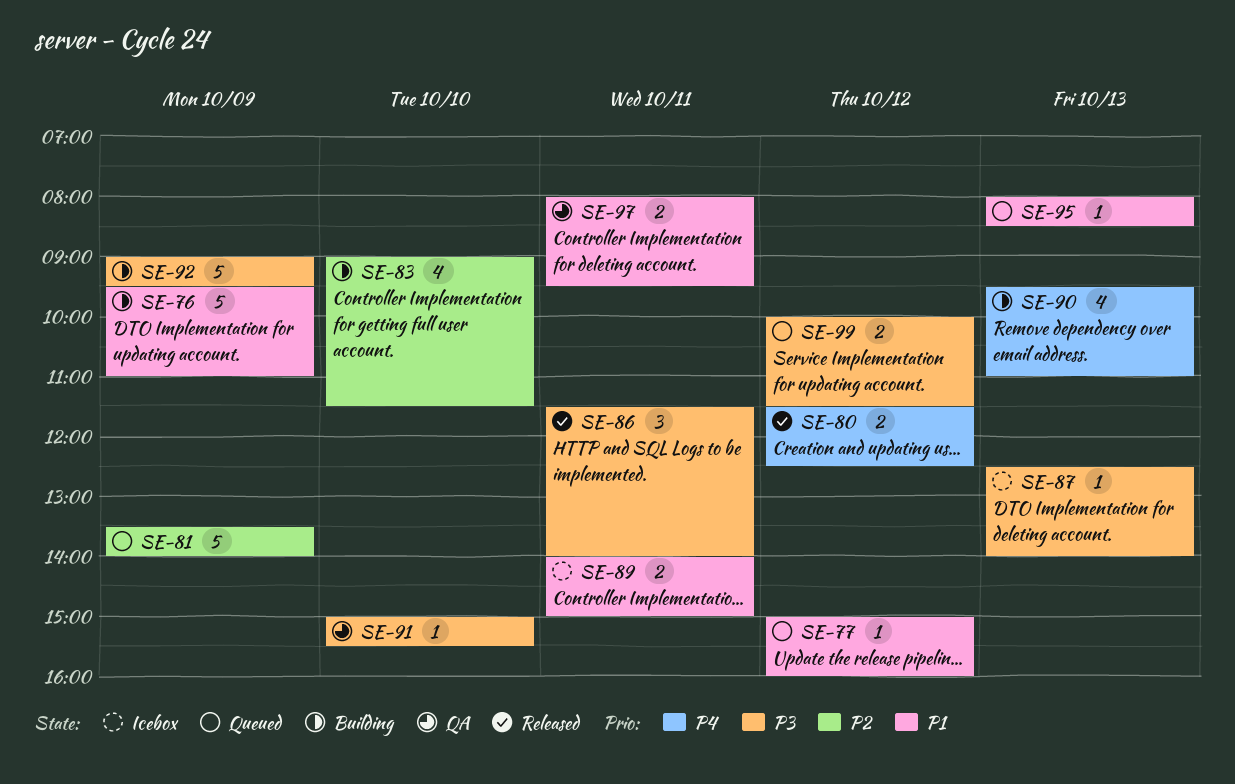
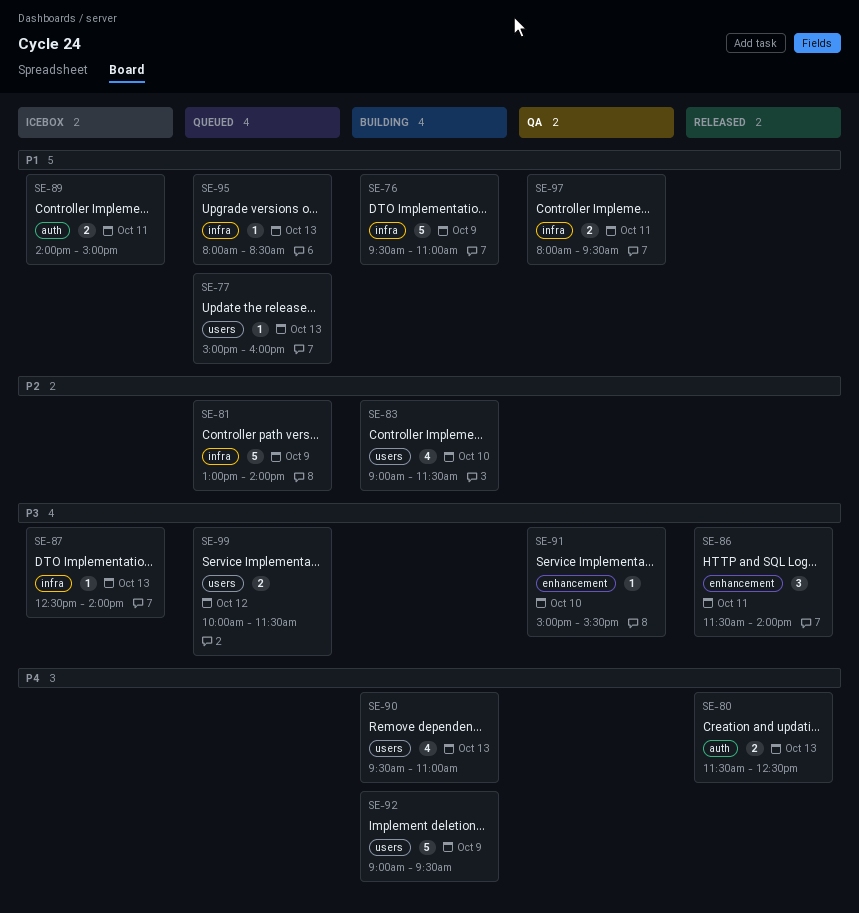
SE-77, day: Oct 12 -> Oct 13
SE-80, day: Oct 12 -> Oct 13
SE-81, begins: 13:30 -> 13:00
SE-92, priority: P3 -> P4

